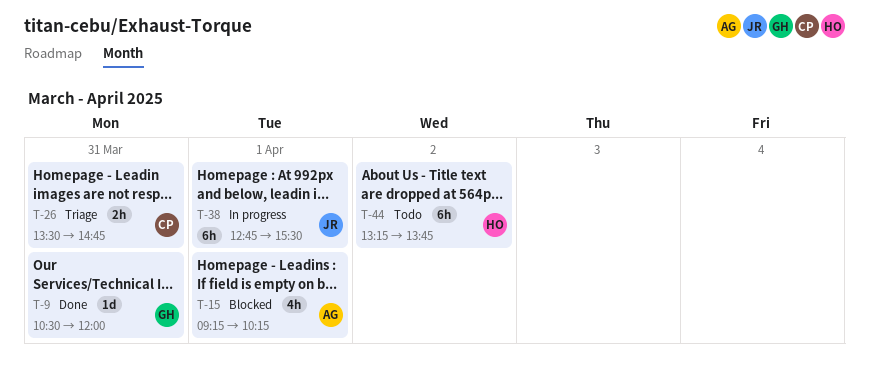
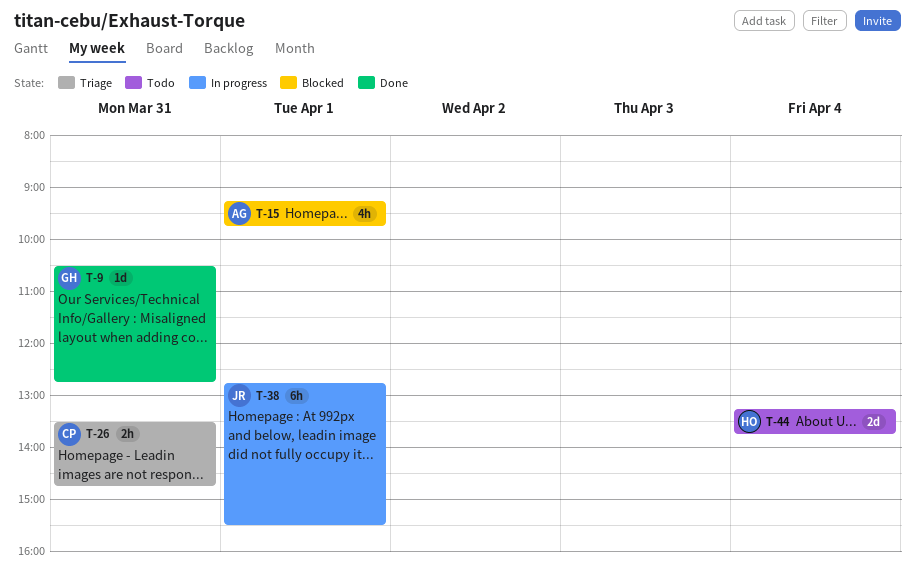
T-9, ends: 12:00 -> 12:45
T-15, ends: 10:15 -> 09:45
T-44, estimate: 6h -> 2d
T-44, day: Apr 2 -> Apr 4

